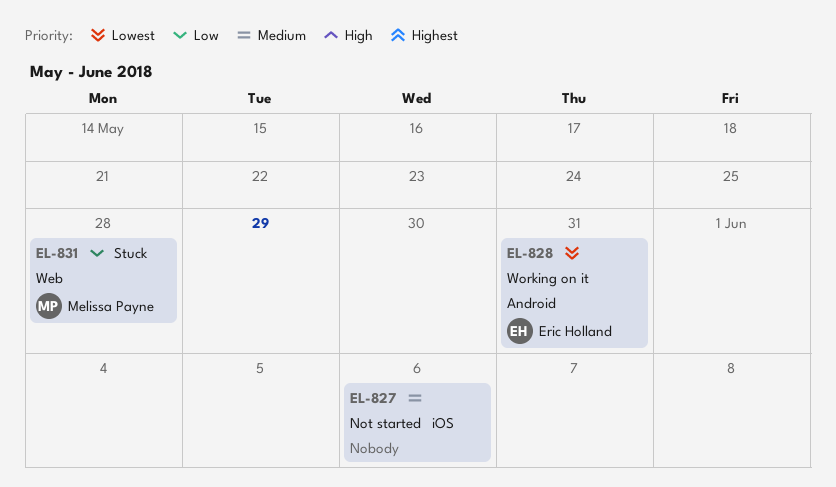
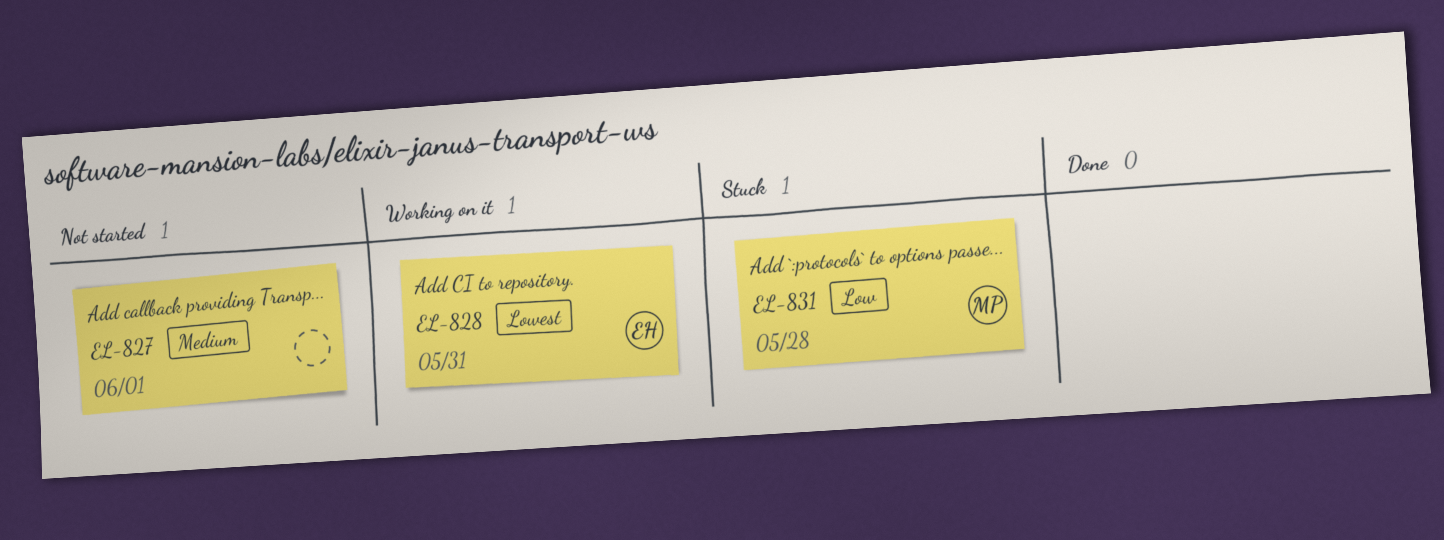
EL-827, due: Jun 6 -> Jun 1

